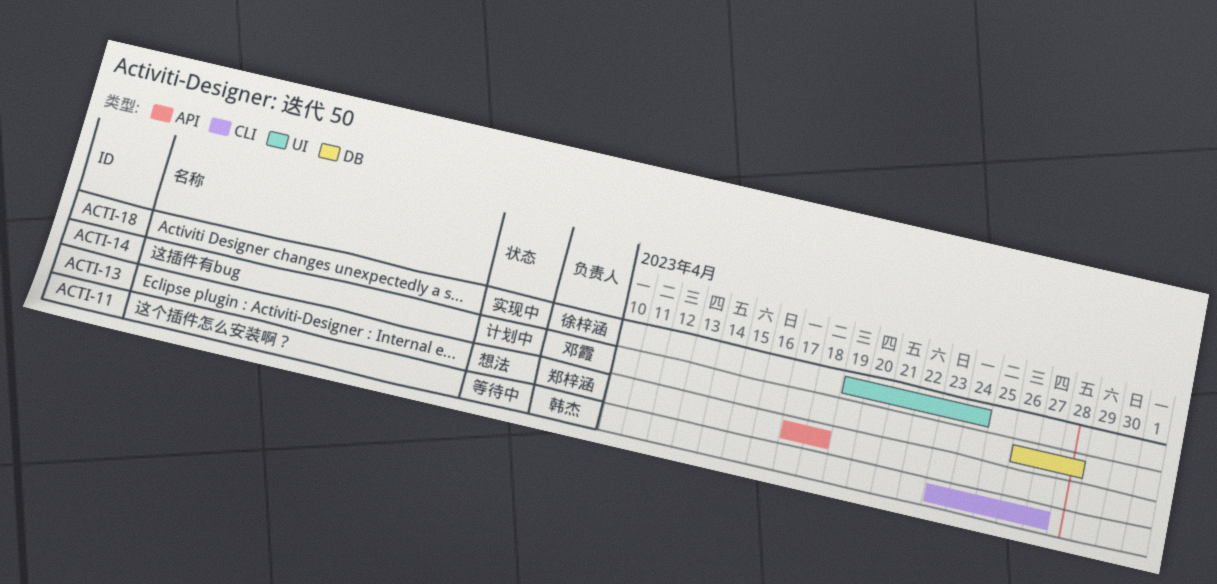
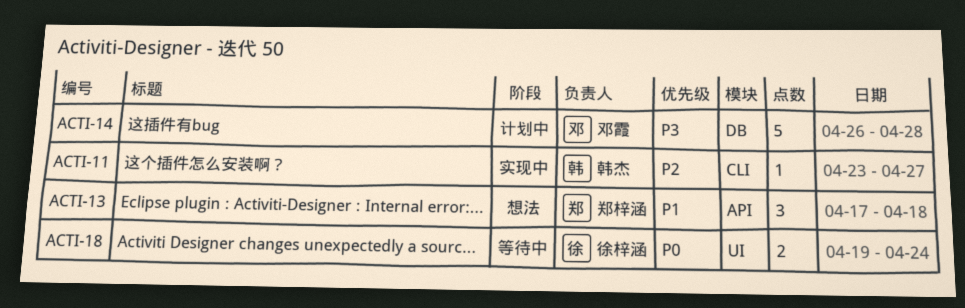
ACTI-11, status: 等待中 -> 实现中
ACTI-18, status: 实现中 -> 等待中

